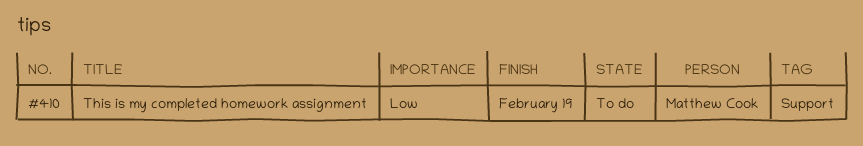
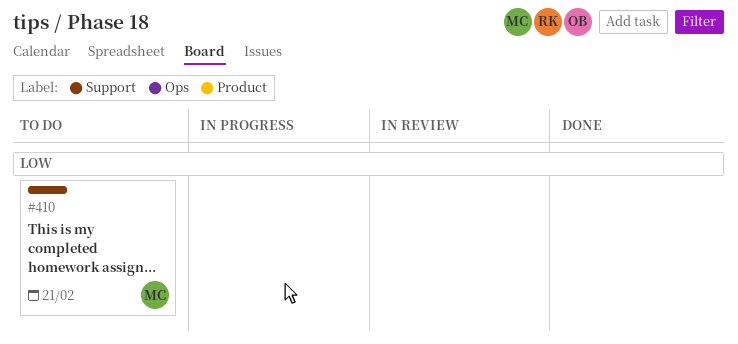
#410, due: Feb 19 -> Feb 21

